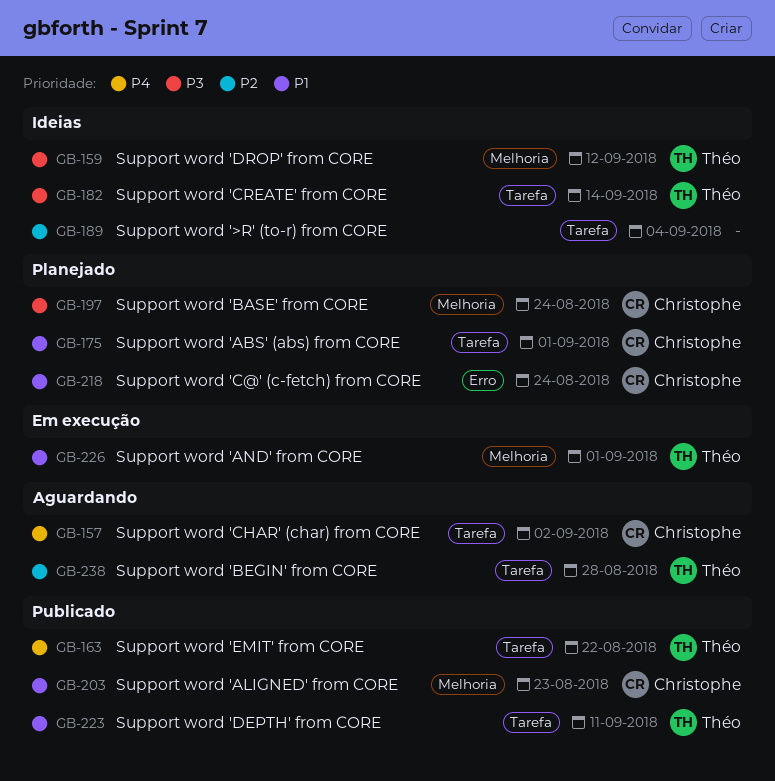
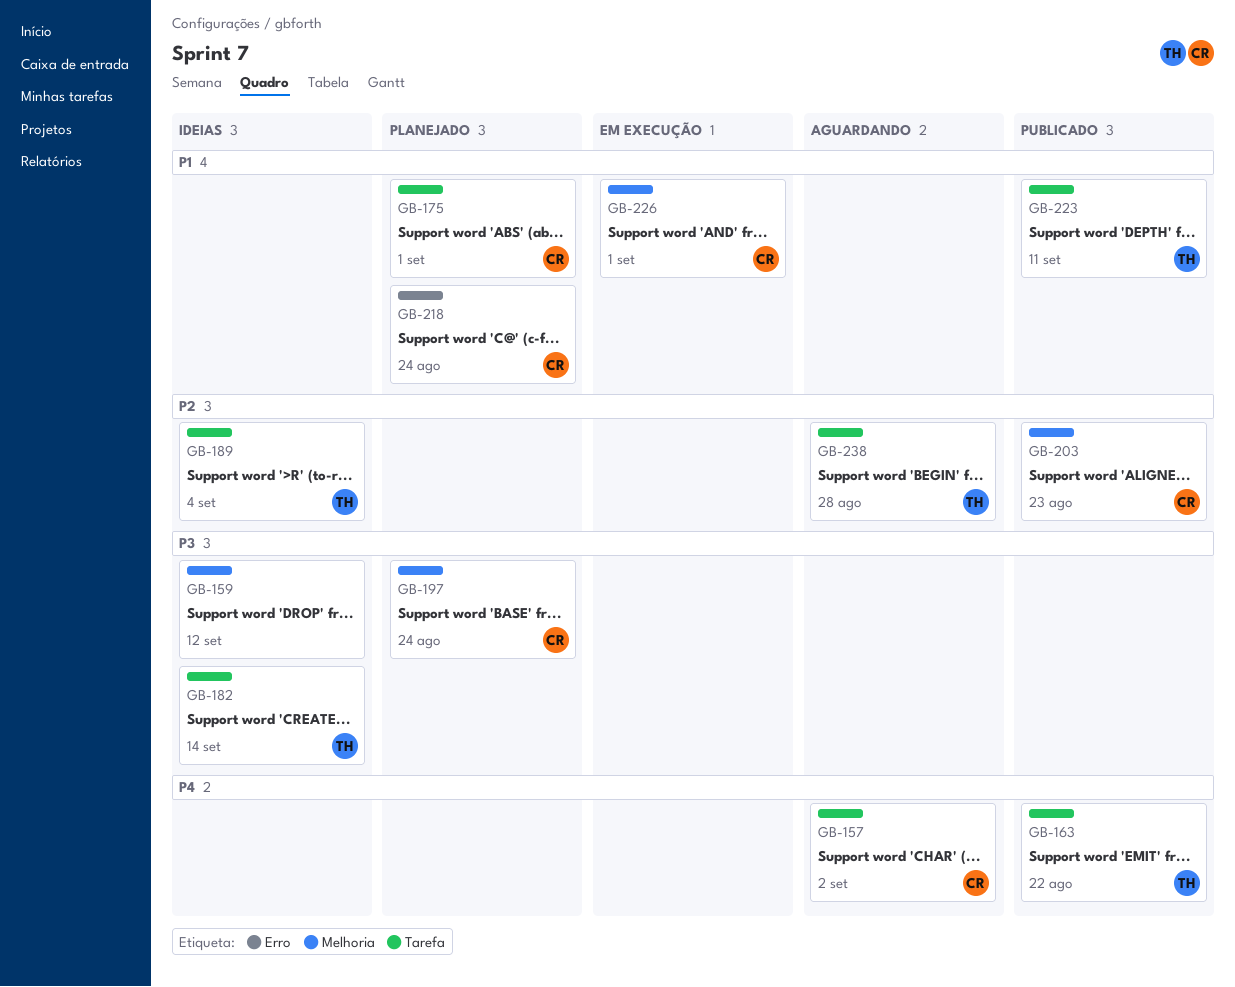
GB-159, owner: Théo -> none
GB-189, owner: none -> Théo
GB-203, priority: P1 -> P2
GB-226, owner: Théo -> Christophe

